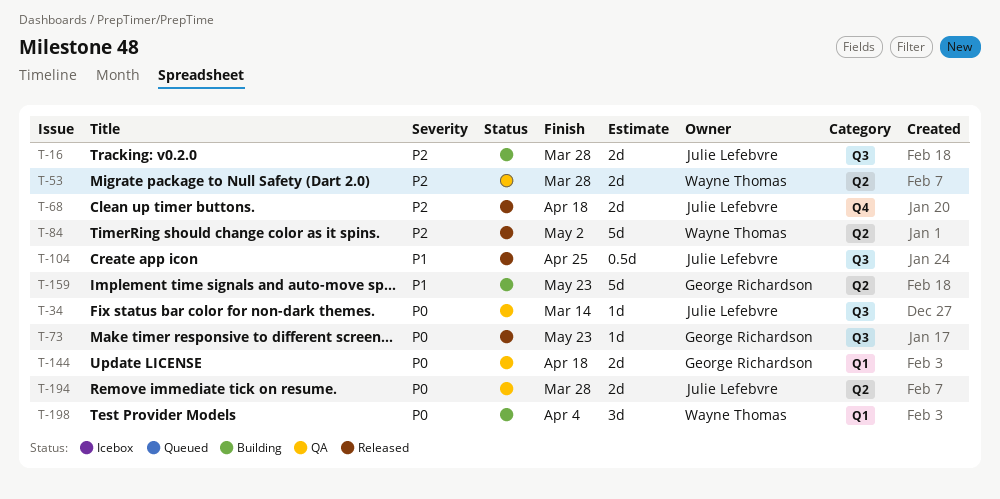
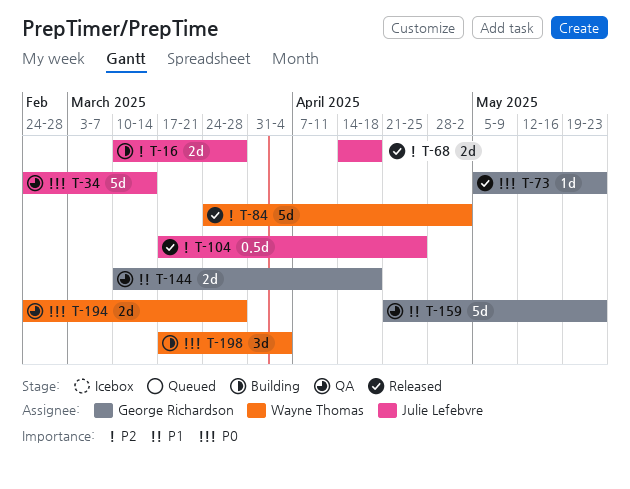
T-34, estimate: 1d -> 5d
T-53: present -> none
T-104, priority: P1 -> P2
T-144, priority: P0 -> P1
T-159, status: Building -> QA
T-194, owner: Julie Lefebvre -> Wayne Thomas

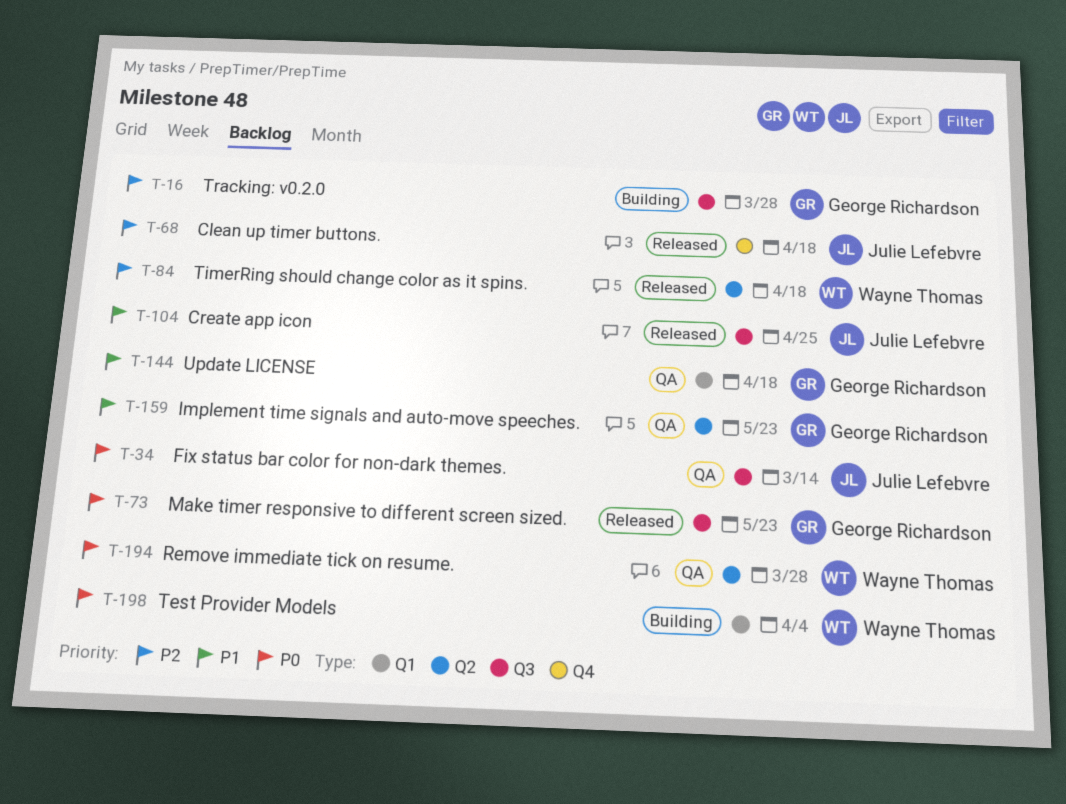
T-16, owner: Julie Lefebvre -> George Richardson
T-84, due: May 2 -> Apr 18
T-104, priority: P2 -> P1

